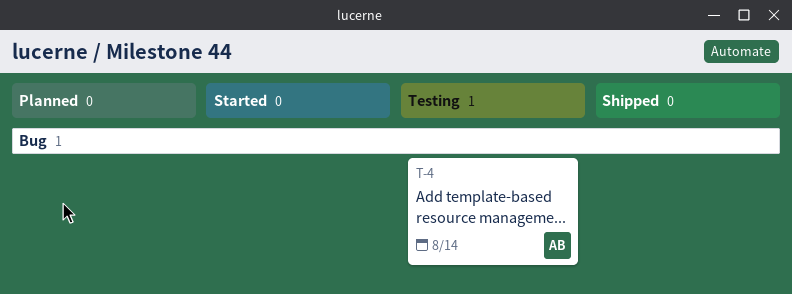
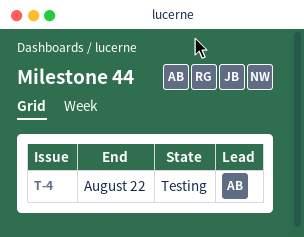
T-4, due: Aug 14 -> Aug 22

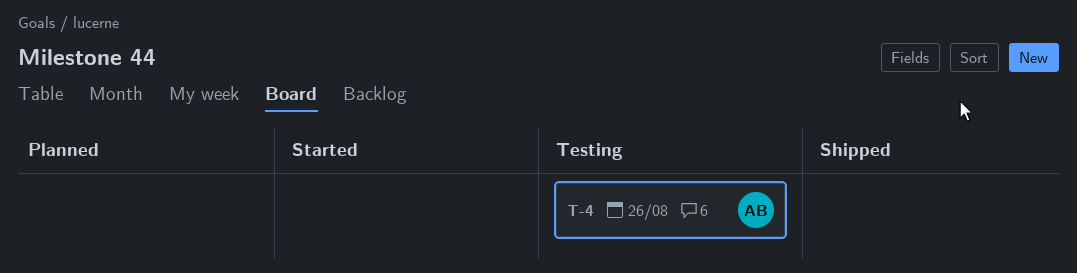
T-4, due: Aug 22 -> Aug 26

